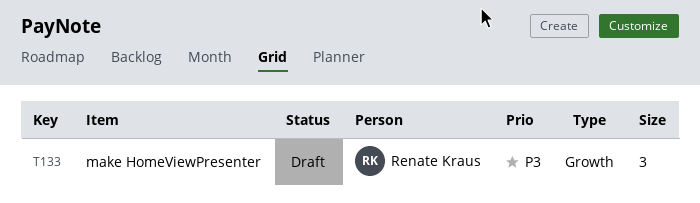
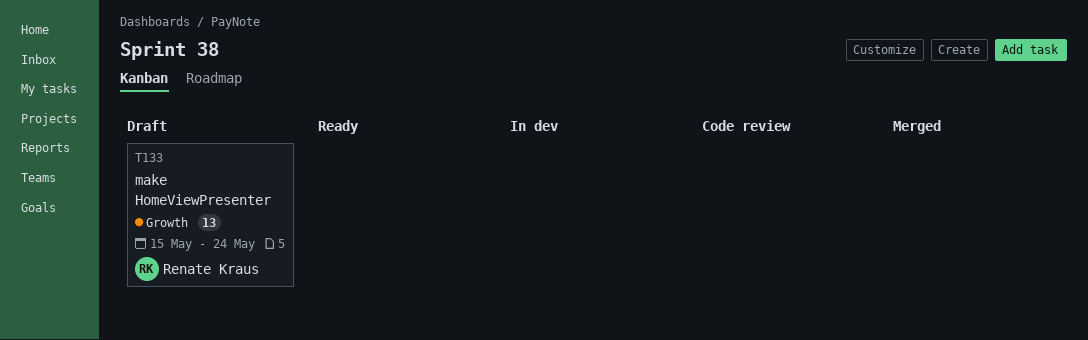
T133, estimate: 3 -> 13

